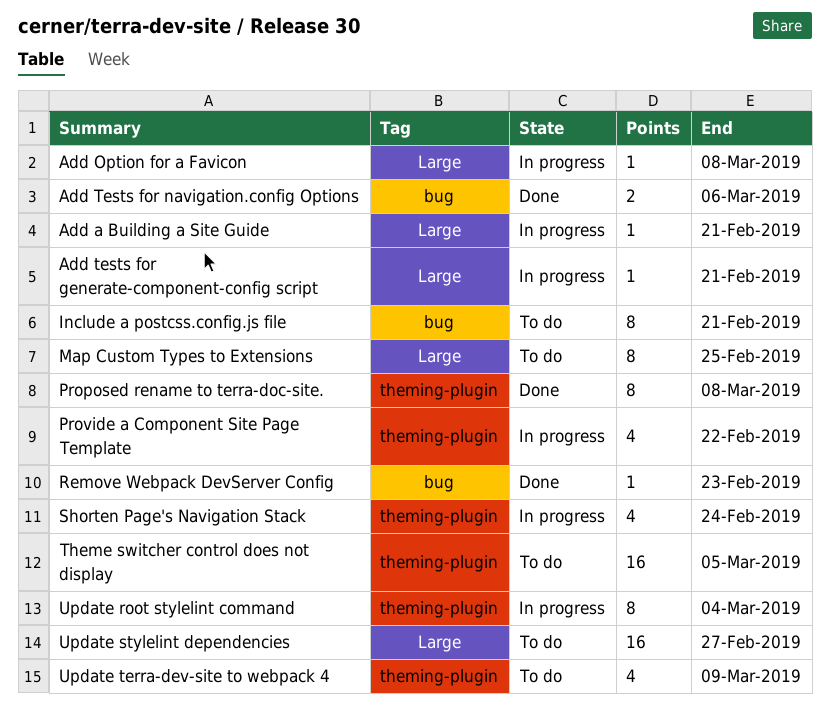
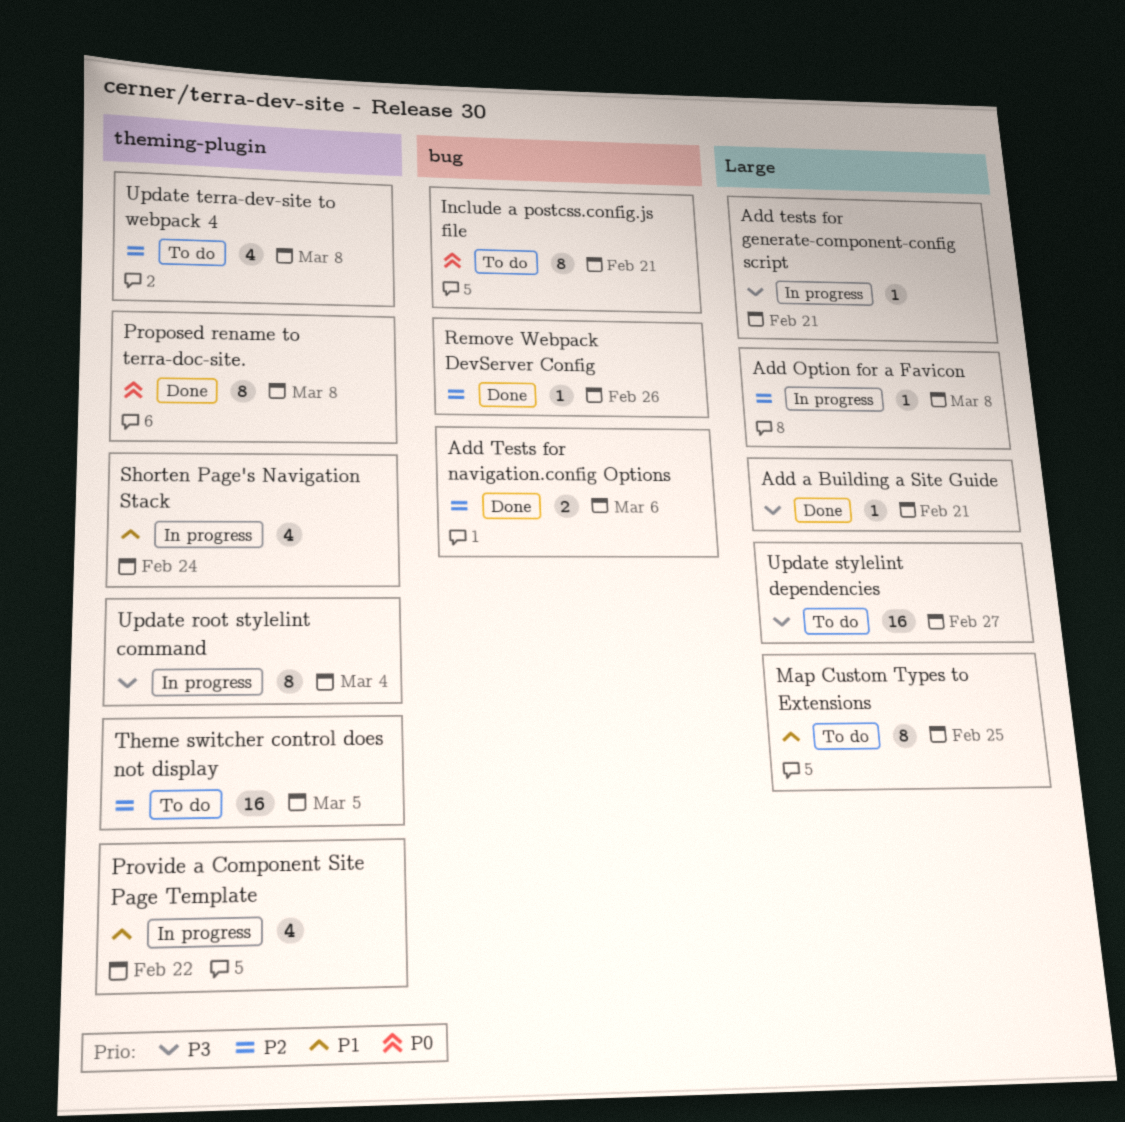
Add a Building a Site Guide, status: In progress -> Done
Remove Webpack DevServer Config, due: Feb 23 -> Feb 26
Update terra-dev-site to webpack 4, due: Mar 9 -> Mar 8

